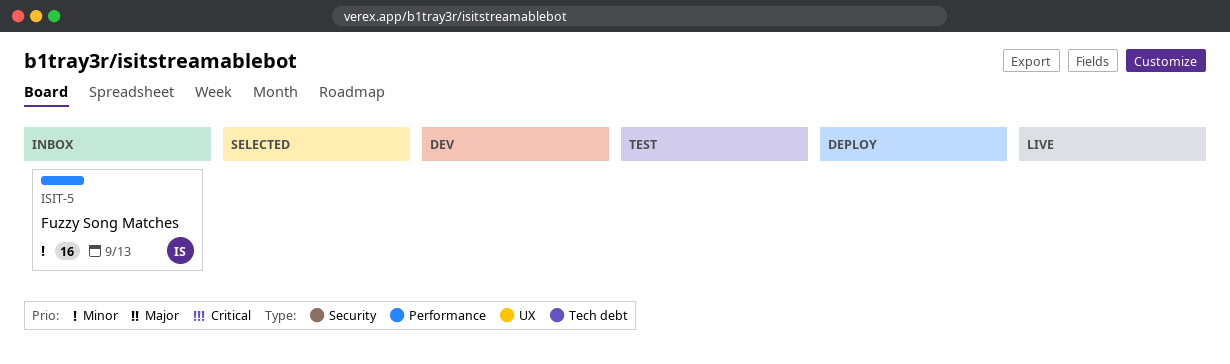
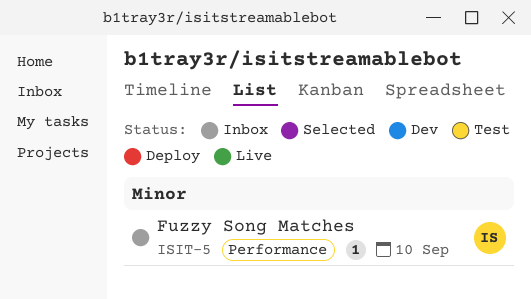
ISIT-5, estimate: 16 -> 1
ISIT-5, due: Sep 13 -> Sep 10

